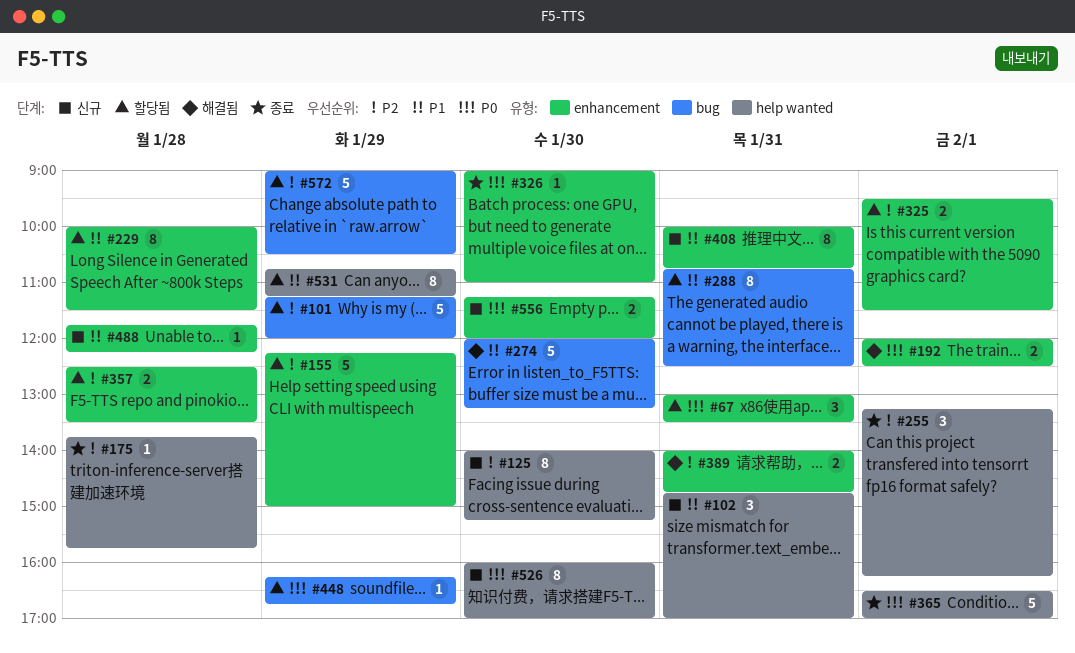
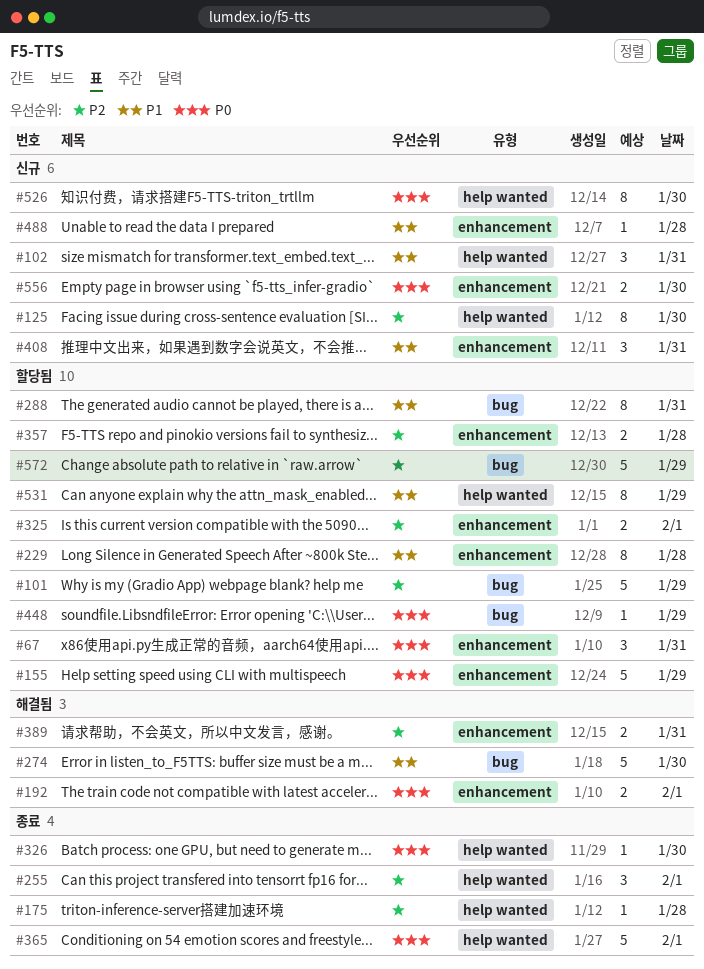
#155, priority: P2 -> P0
#326, label: enhancement -> help wanted
#408, estimate: 8 -> 3

